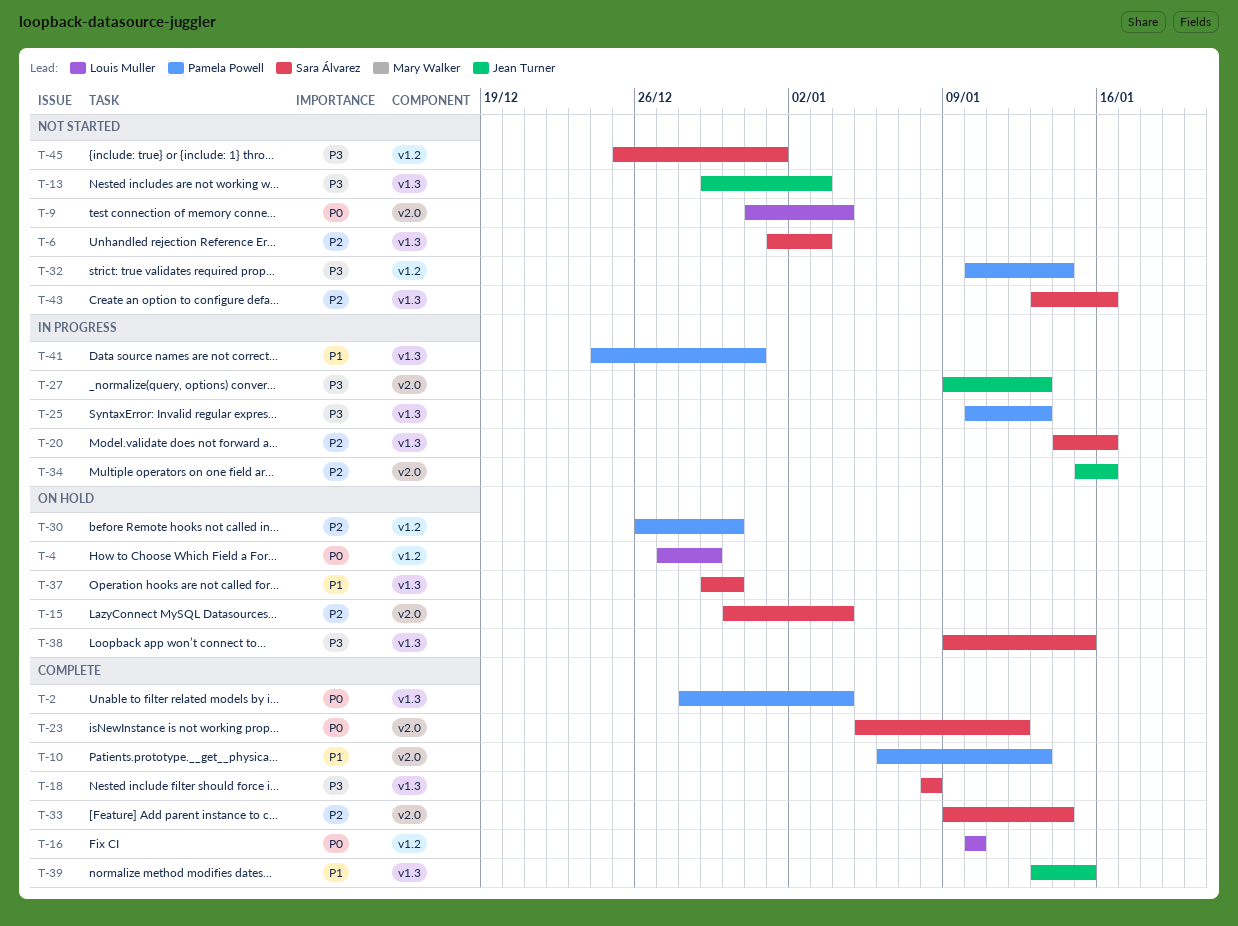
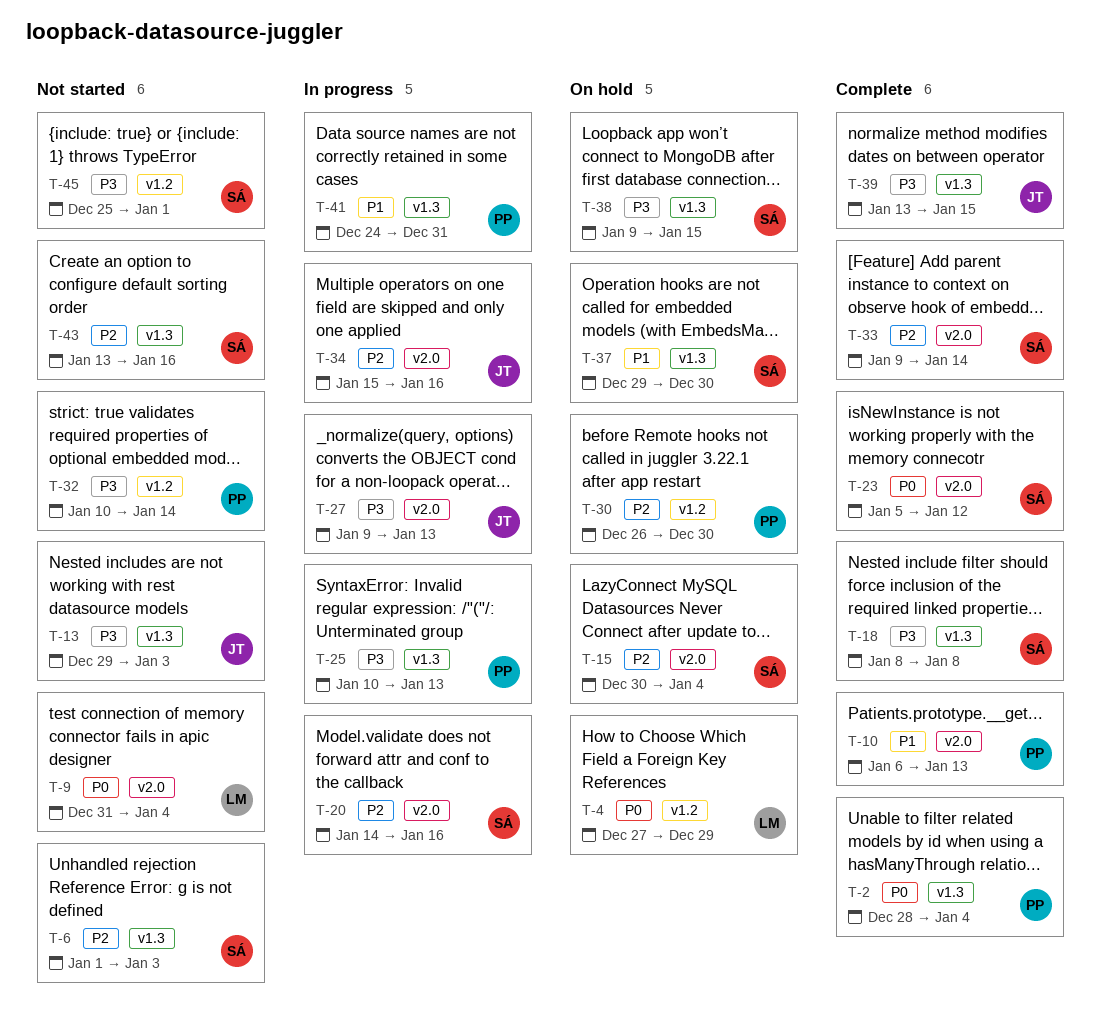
T-16: present -> none
T-20, label: v1.3 -> v2.0
T-39, priority: P1 -> P3

